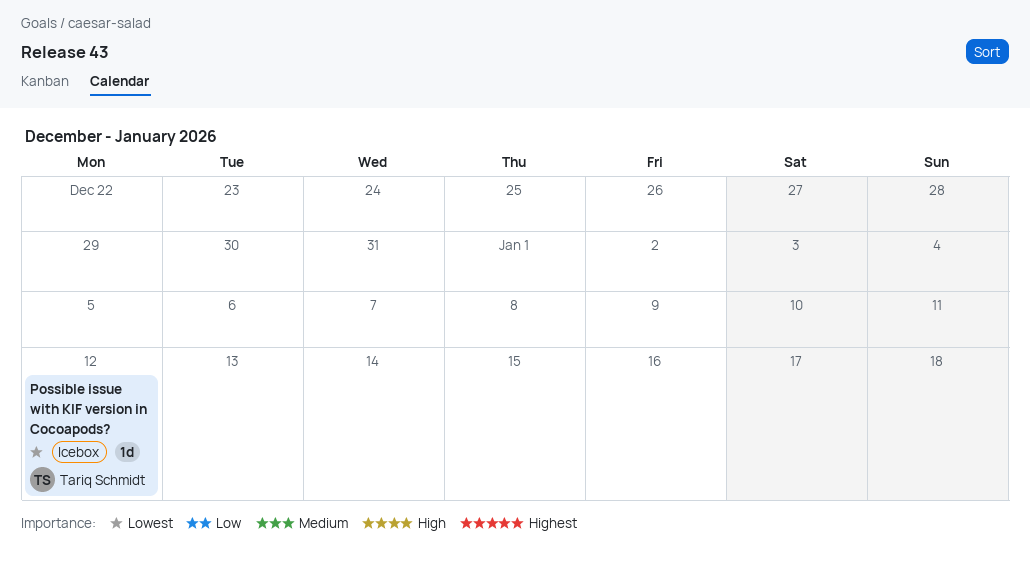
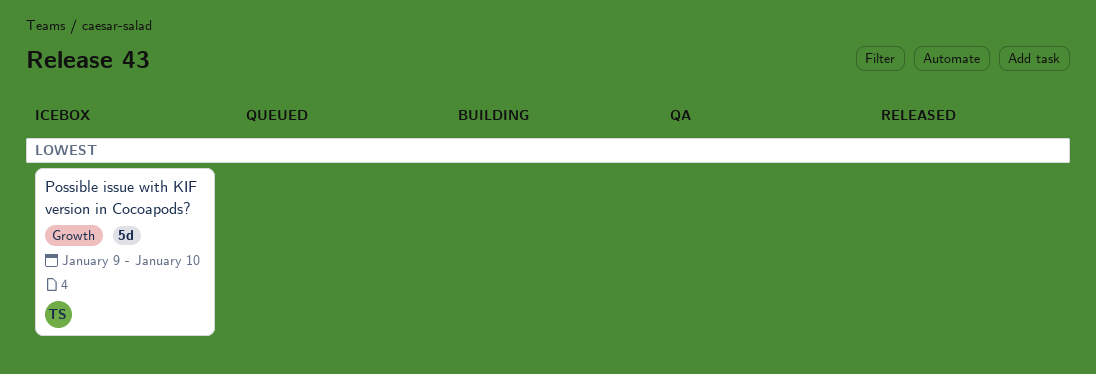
Possible issue with KIF version in Cocoapods?, estimate: 1d -> 5d
Possible issue with KIF version in Cocoapods?, due: Jan 12 -> Jan 10

